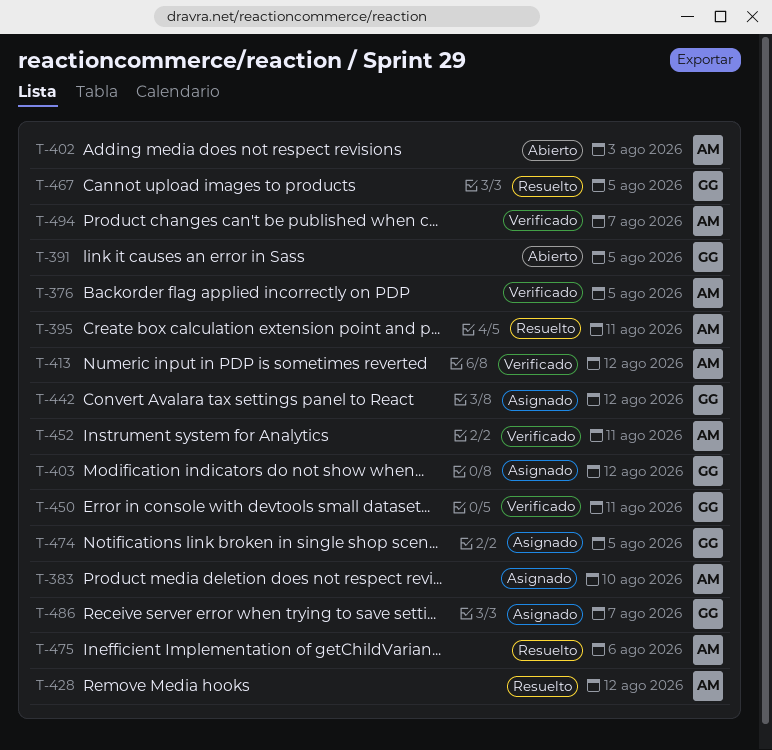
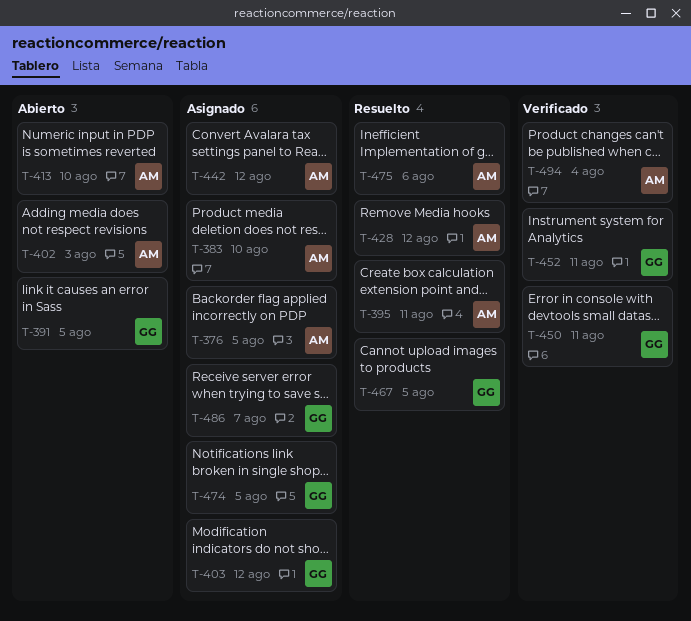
T-376, status: Verificado -> Asignado
T-413, status: Verificado -> Abierto
T-413, due: Aug 12 -> Aug 10
T-442, owner: GG -> AM
T-452, owner: AM -> GG
T-494, due: Aug 7 -> Aug 4

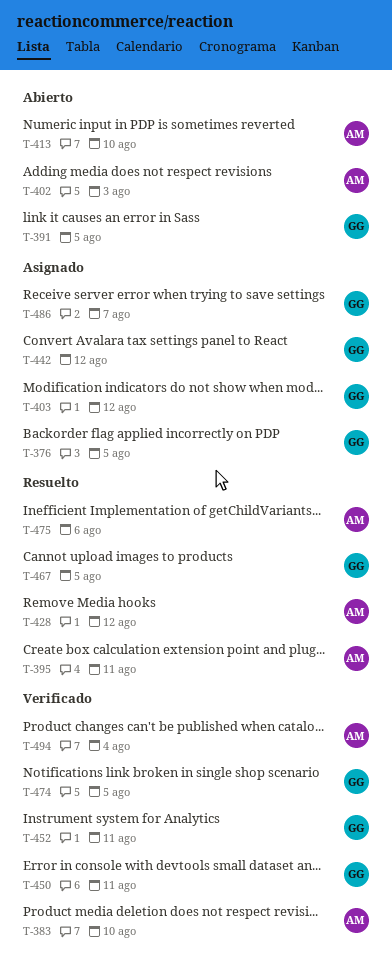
T-376, owner: AM -> GG
T-383, status: Asignado -> Verificado
T-442, owner: AM -> GG
T-474, status: Asignado -> Verificado

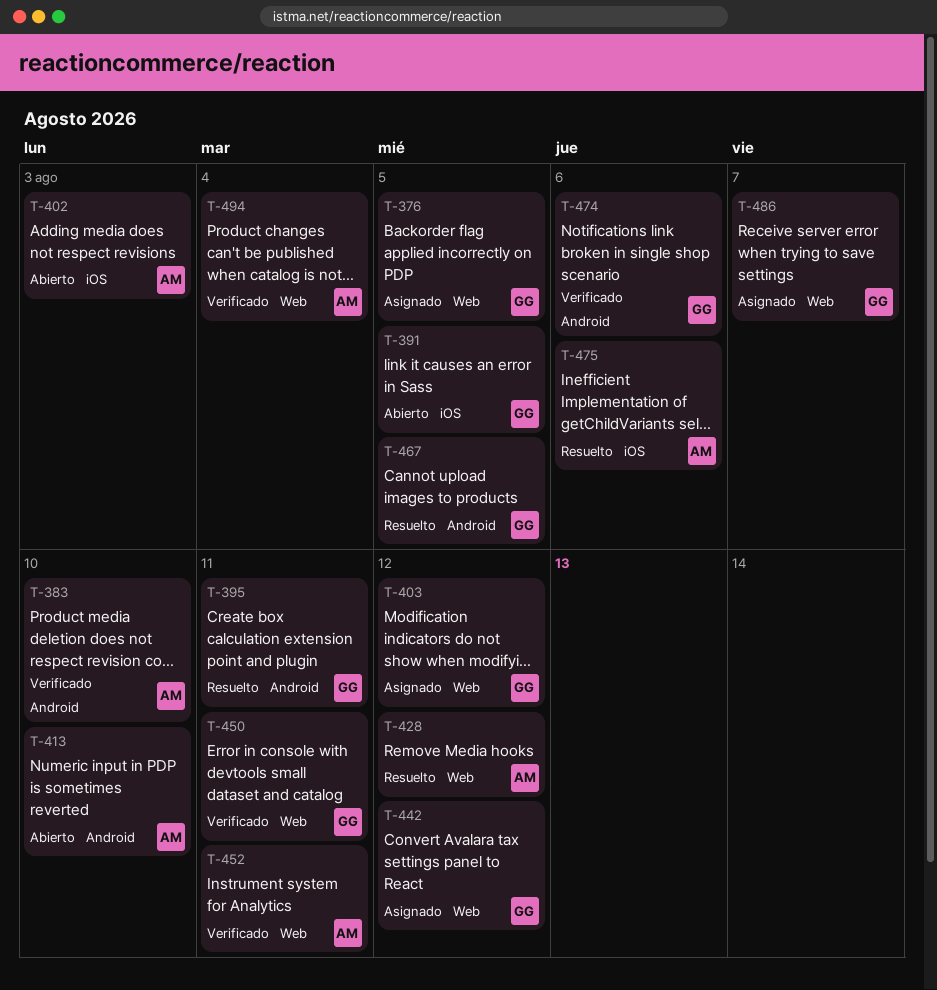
T-395, owner: AM -> GG
T-452, owner: GG -> AM
T-474, due: Aug 5 -> Aug 6

